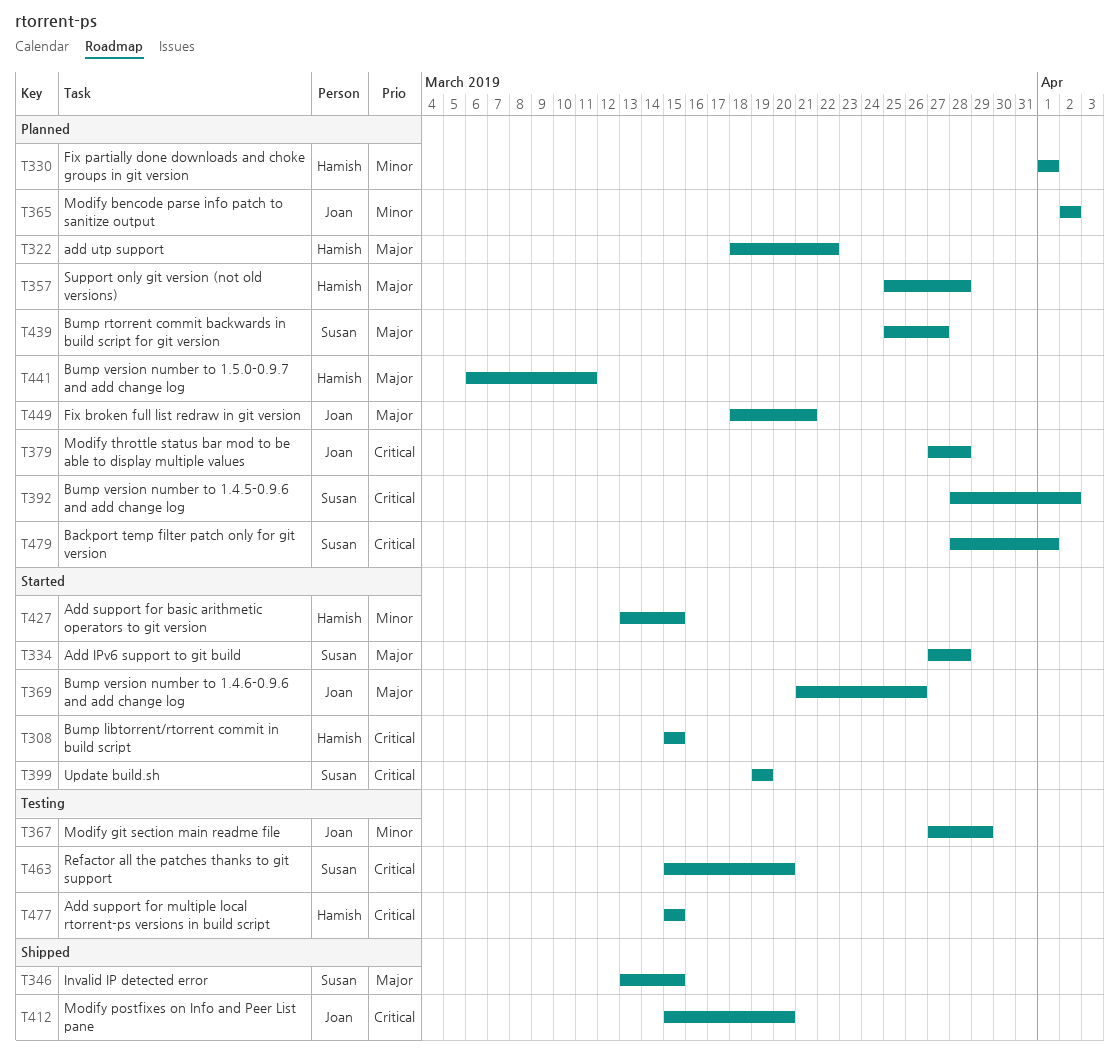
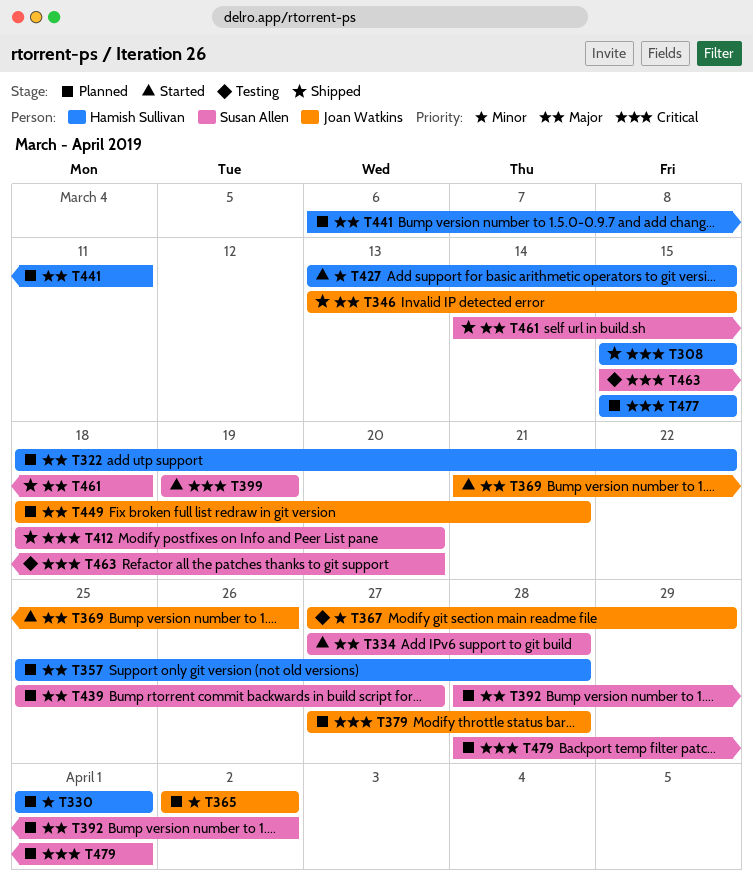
T308, status: Started -> Shipped
T346, owner: Susan Allen -> Joan Watkins
T392, priority: Critical -> Major
T412, owner: Joan Watkins -> Susan Allen
T412, start: Mar 15 -> Mar 18
T461: none -> present
T477, status: Testing -> Planned

